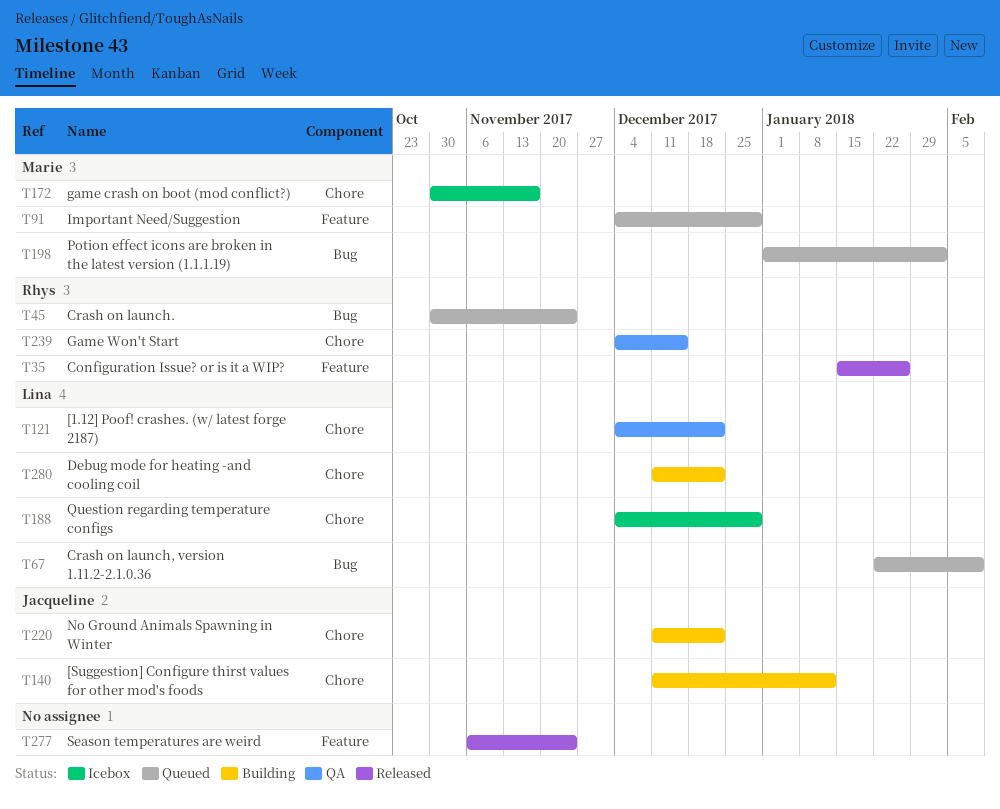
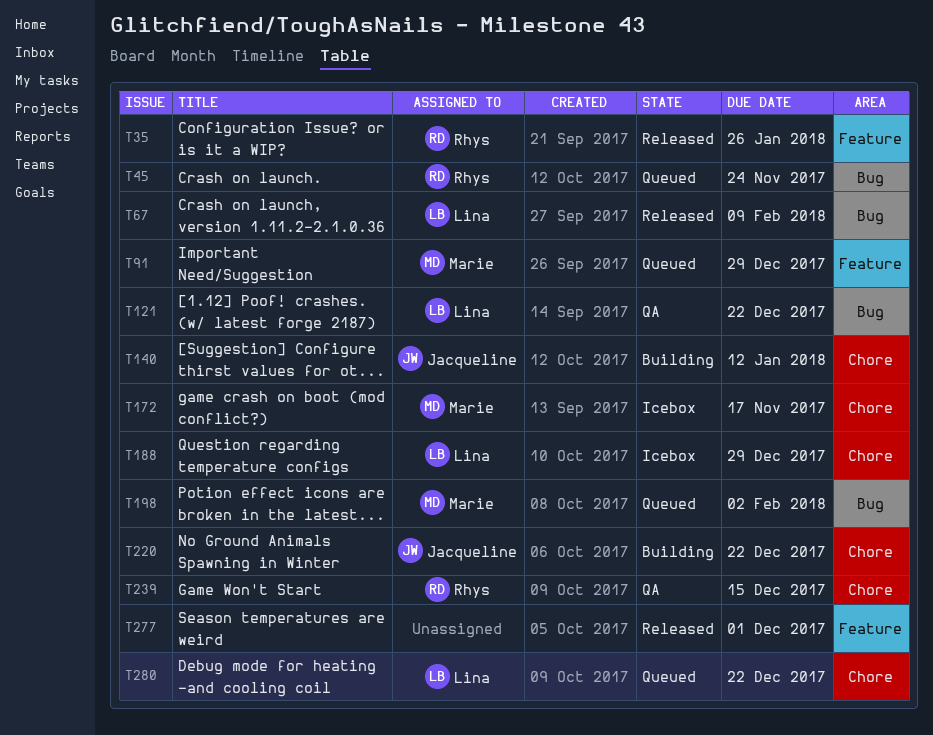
T67, status: Queued -> Released
T121, label: Chore -> Bug
T277, due: Nov 24 -> Dec 1
T280, status: Building -> Queued

